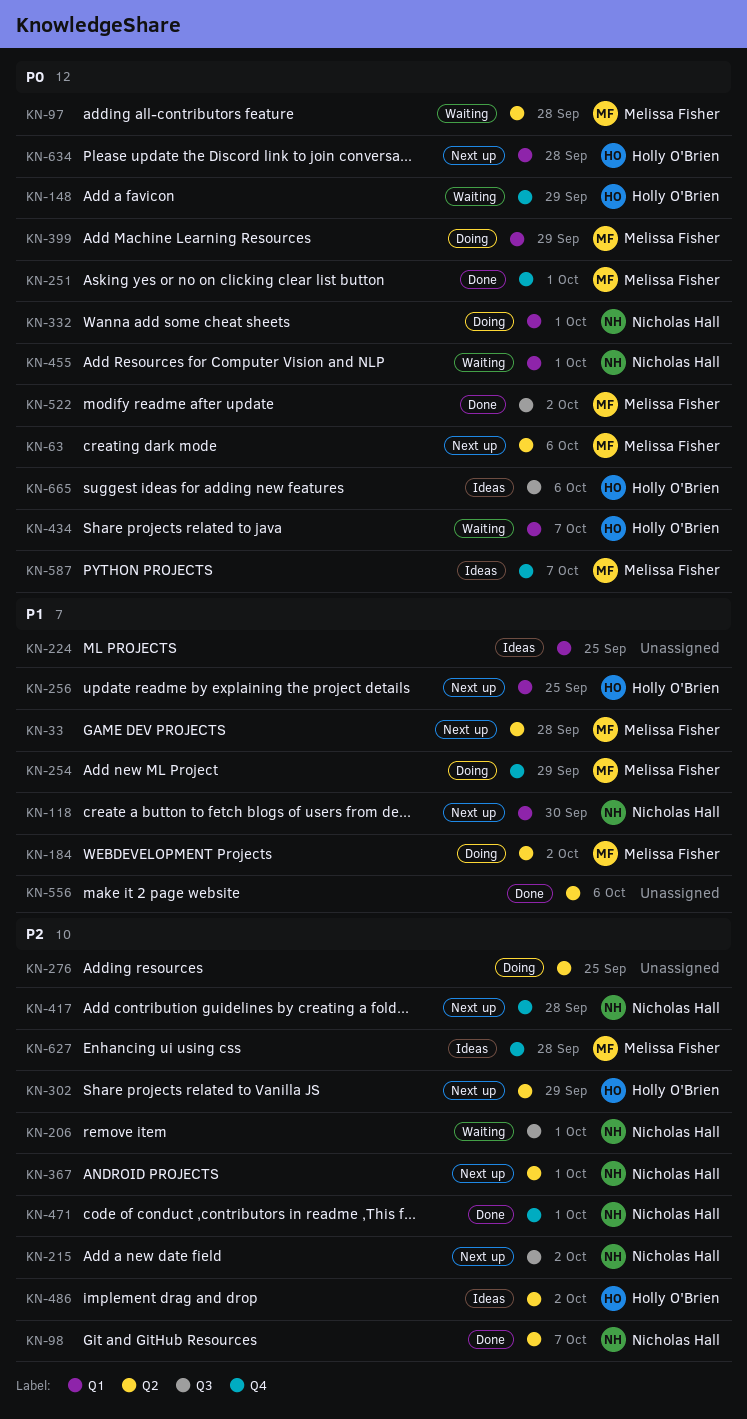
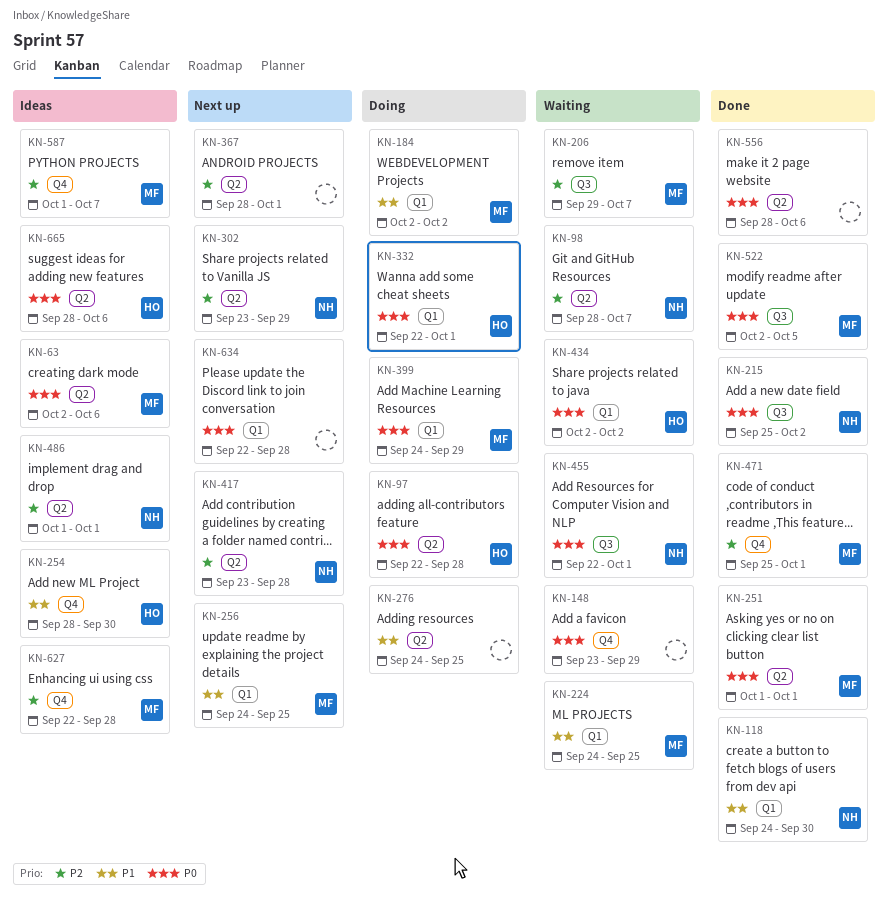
KN-33: present -> none
KN-63, status: Next up -> Ideas
KN-97, status: Waiting -> Doing
KN-97, owner: Melissa Fisher -> Holly O'Brien
KN-98, status: Done -> Waiting
KN-118, status: Next up -> Done
KN-148, owner: Holly O'Brien -> none
KN-184, label: Q2 -> Q1
KN-206, owner: Nicholas Hall -> Melissa Fisher
KN-206, due: Oct 1 -> Oct 7
KN-215, status: Next up -> Done
KN-215, priority: P2 -> P0
KN-224, status: Ideas -> Waiting
KN-224, owner: none -> Melissa Fisher
KN-251, label: Q4 -> Q2
KN-254, status: Doing -> Ideas
KN-254, owner: Melissa Fisher -> Holly O'Brien
KN-254, due: Sep 29 -> Sep 30
KN-256, owner: Holly O'Brien -> Melissa Fisher
KN-276, priority: P2 -> P1
KN-302, owner: Holly O'Brien -> Nicholas Hall
KN-332, owner: Nicholas Hall -> Holly O'Brien
KN-367, owner: Nicholas Hall -> none
KN-417, label: Q4 -> Q2
KN-434, due: Oct 7 -> Oct 2
KN-455, label: Q1 -> Q3
KN-471, owner: Nicholas Hall -> Melissa Fisher
KN-486, owner: Holly O'Brien -> Nicholas Hall
KN-486, due: Oct 2 -> Oct 1
KN-522, due: Oct 2 -> Oct 5
KN-556, priority: P1 -> P0
KN-587, priority: P0 -> P2
KN-634, owner: Holly O'Brien -> none
KN-665, label: Q3 -> Q2

